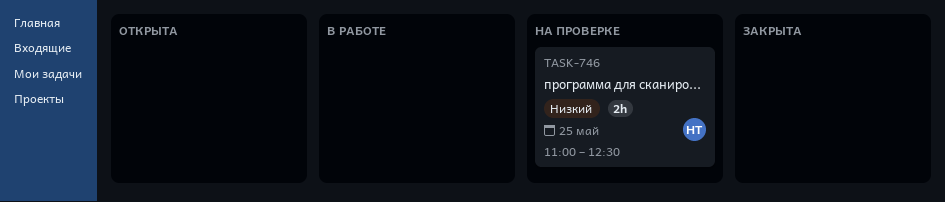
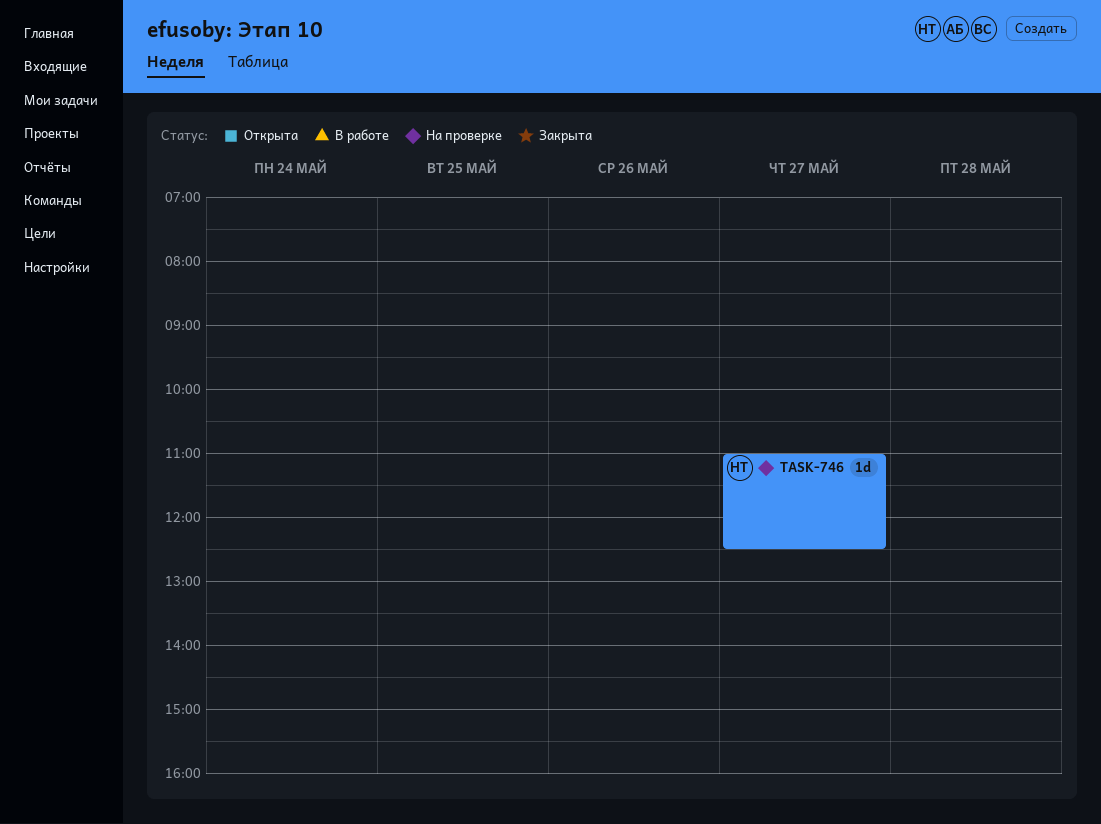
TASK-746, estimate: 2h -> 1d
TASK-746, day: May 25 -> May 27

